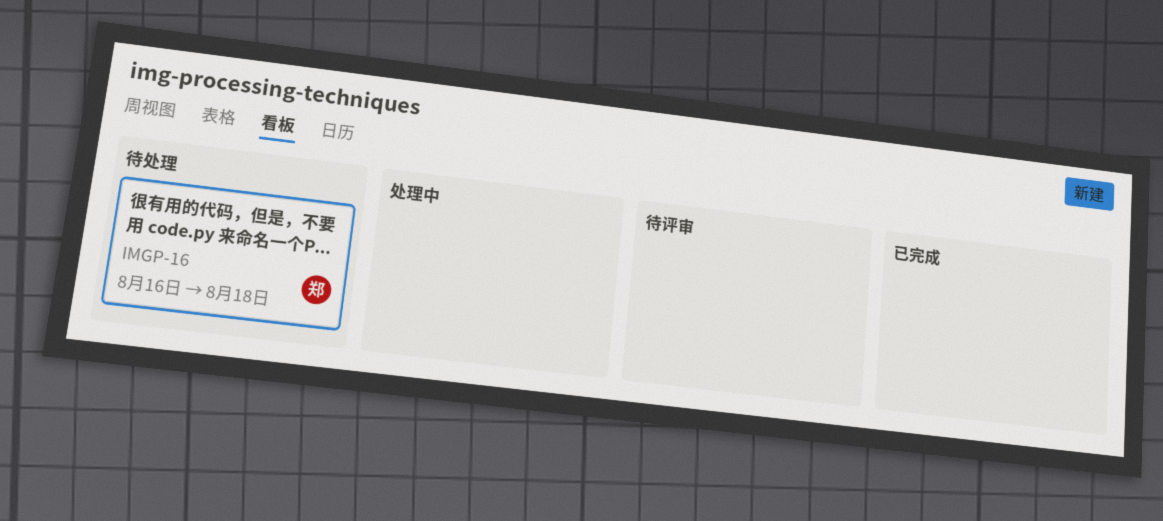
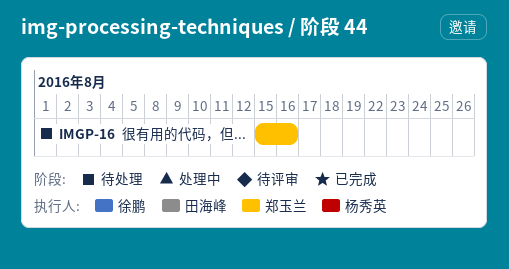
IMGP-16, start: Aug 16 -> Aug 15
IMGP-16, due: Aug 18 -> Aug 16

